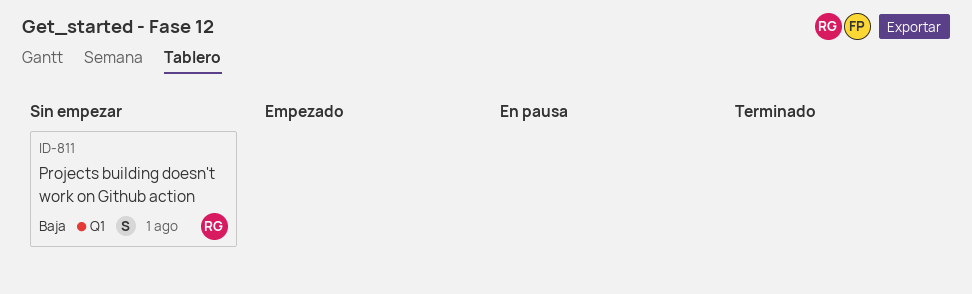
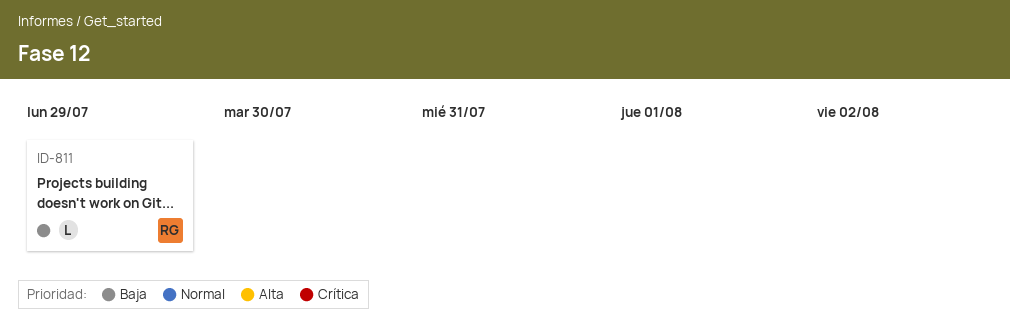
ID-811, estimate: S -> L
ID-811, due: Aug 1 -> Jul 29

